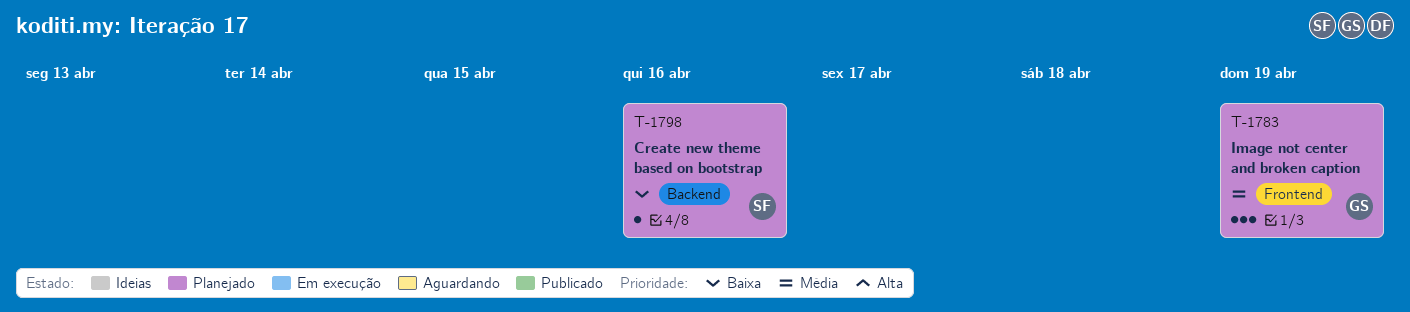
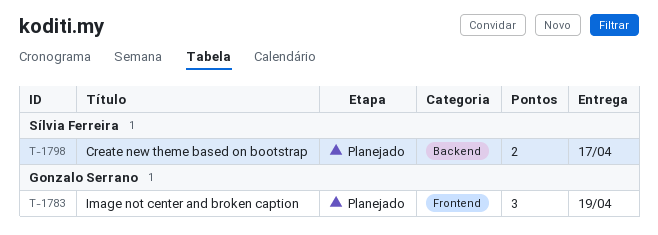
T-1798, estimate: 1 -> 2
T-1798, due: Apr 16 -> Apr 17

